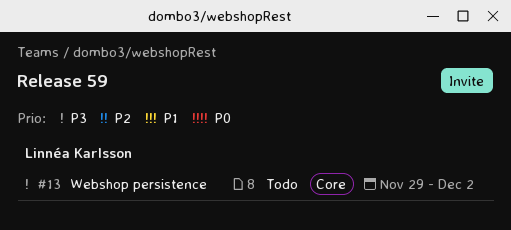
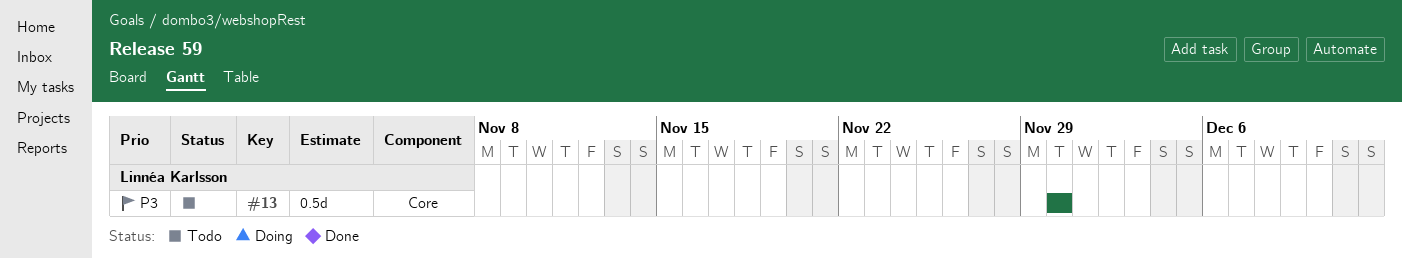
#13, start: Nov 29 -> Nov 30
#13, due: Dec 2 -> Nov 30

